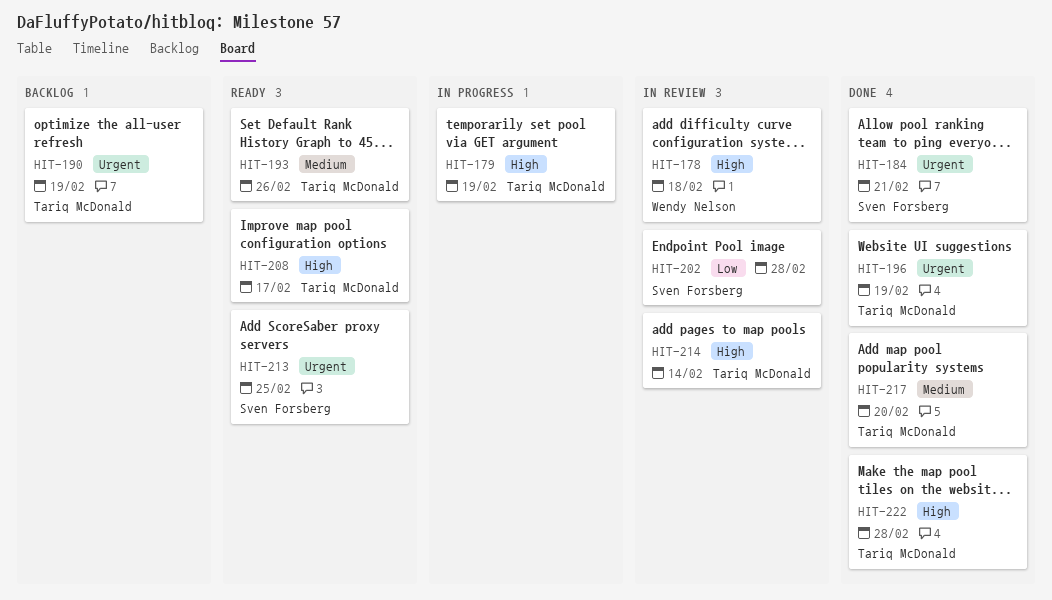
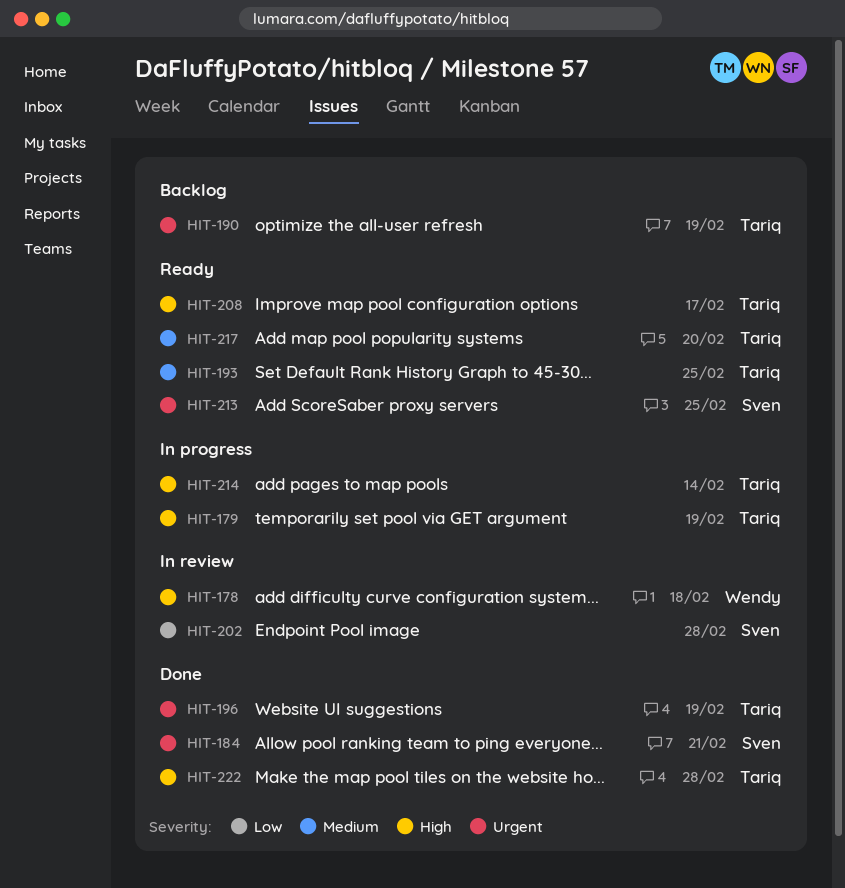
HIT-193, due: Feb 26 -> Feb 25
HIT-214, status: In review -> In progress
HIT-217, status: Done -> Ready

